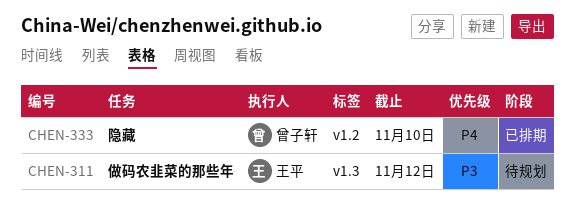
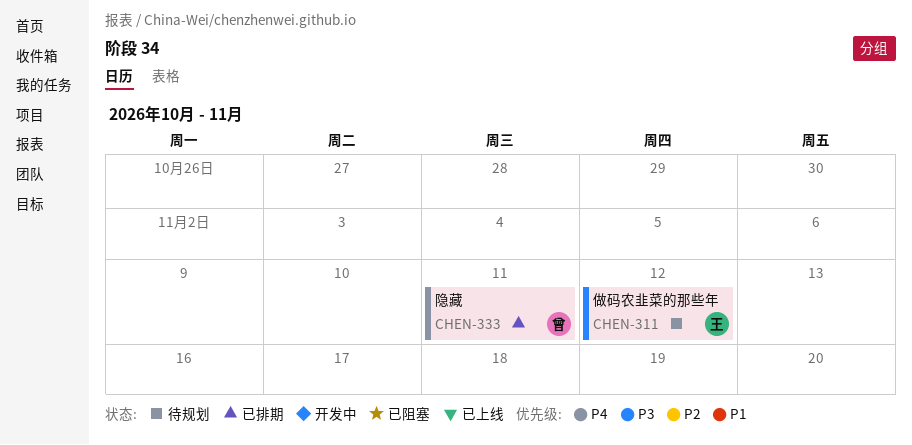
CHEN-333, due: Nov 10 -> Nov 11

